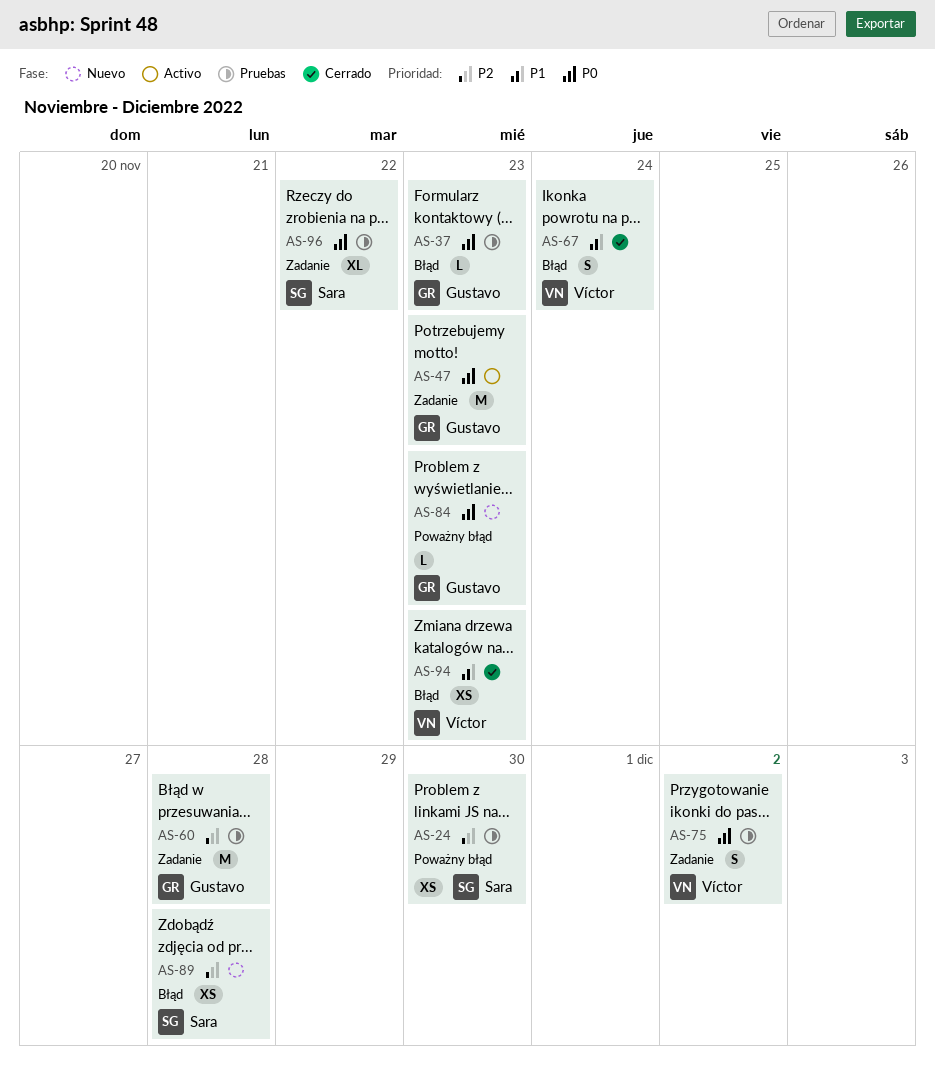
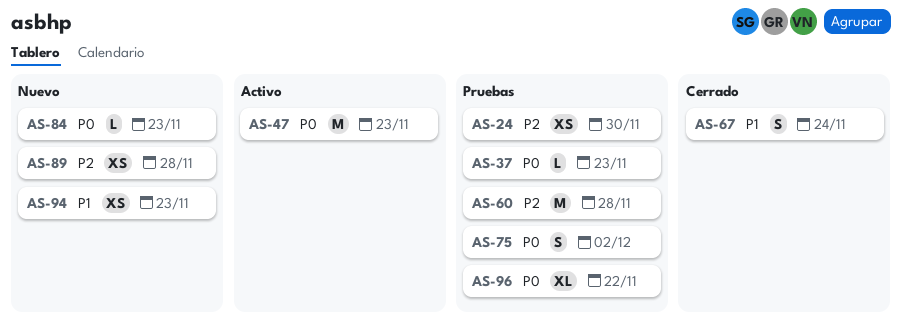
AS-94, status: Cerrado -> Nuevo

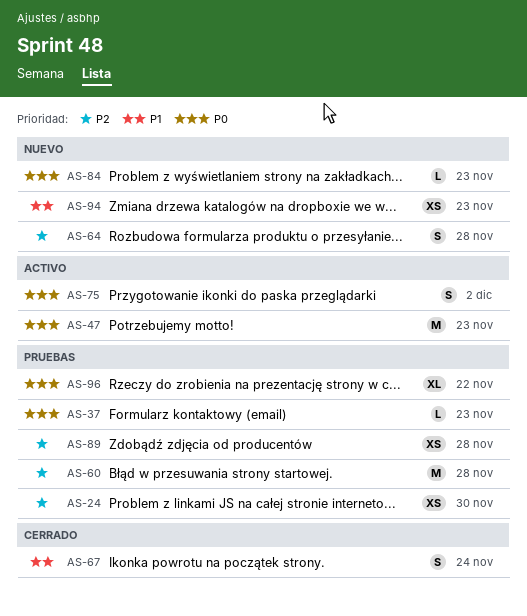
AS-64: none -> present
AS-75, status: Pruebas -> Activo
AS-89, status: Nuevo -> Pruebas

